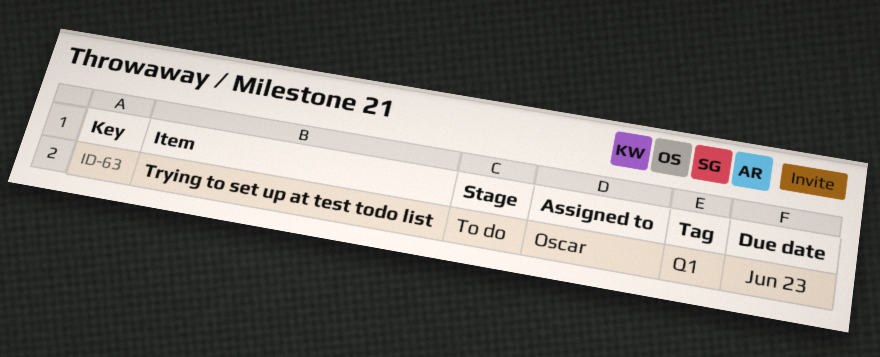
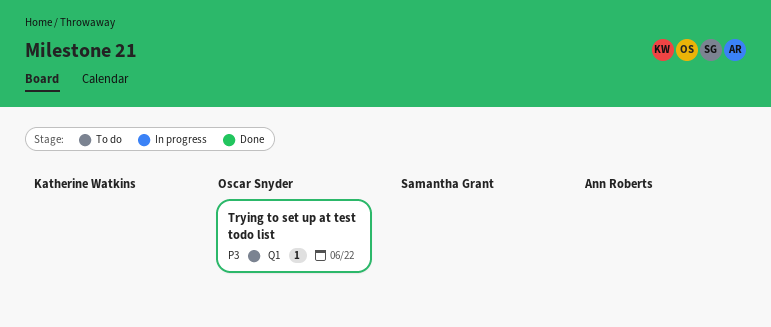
Trying to set up at test todo list, due: Jun 23 -> Jun 22

